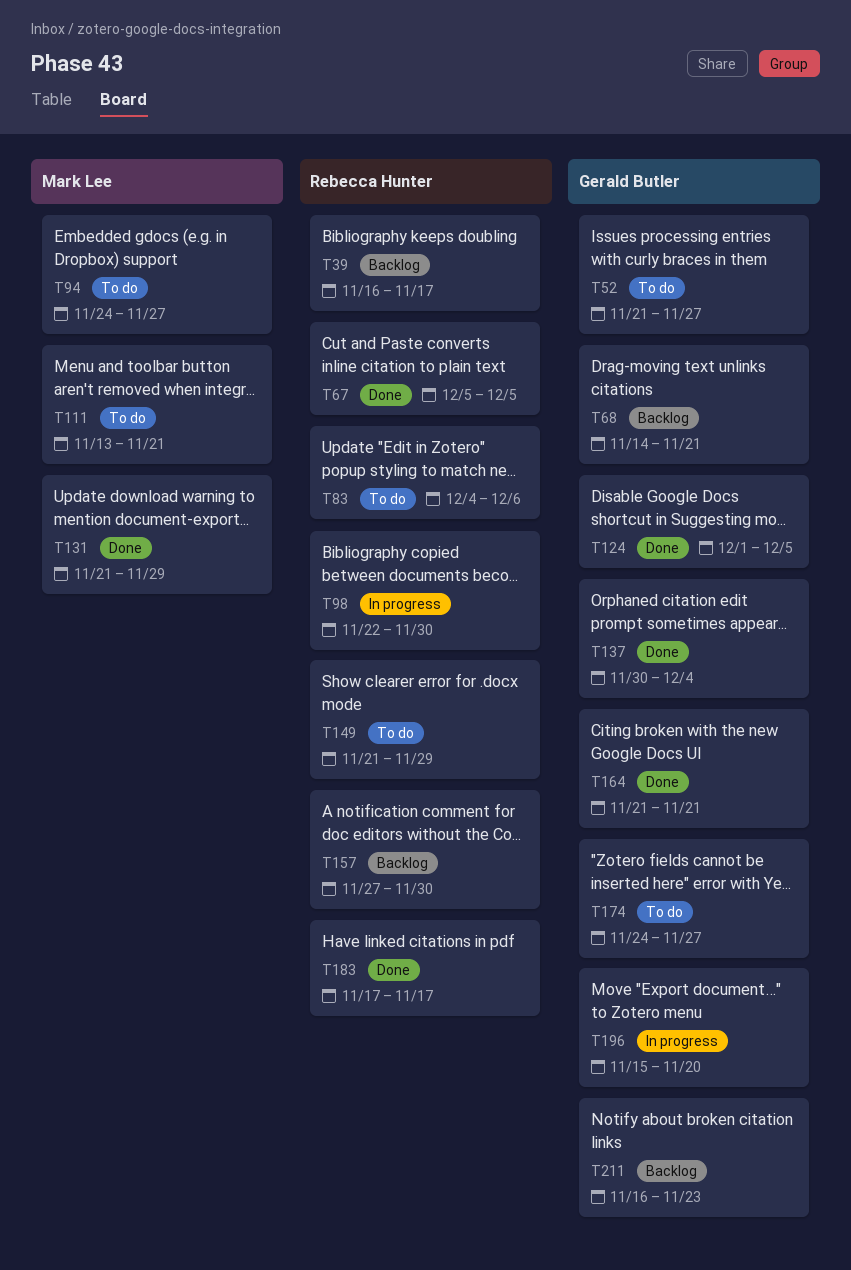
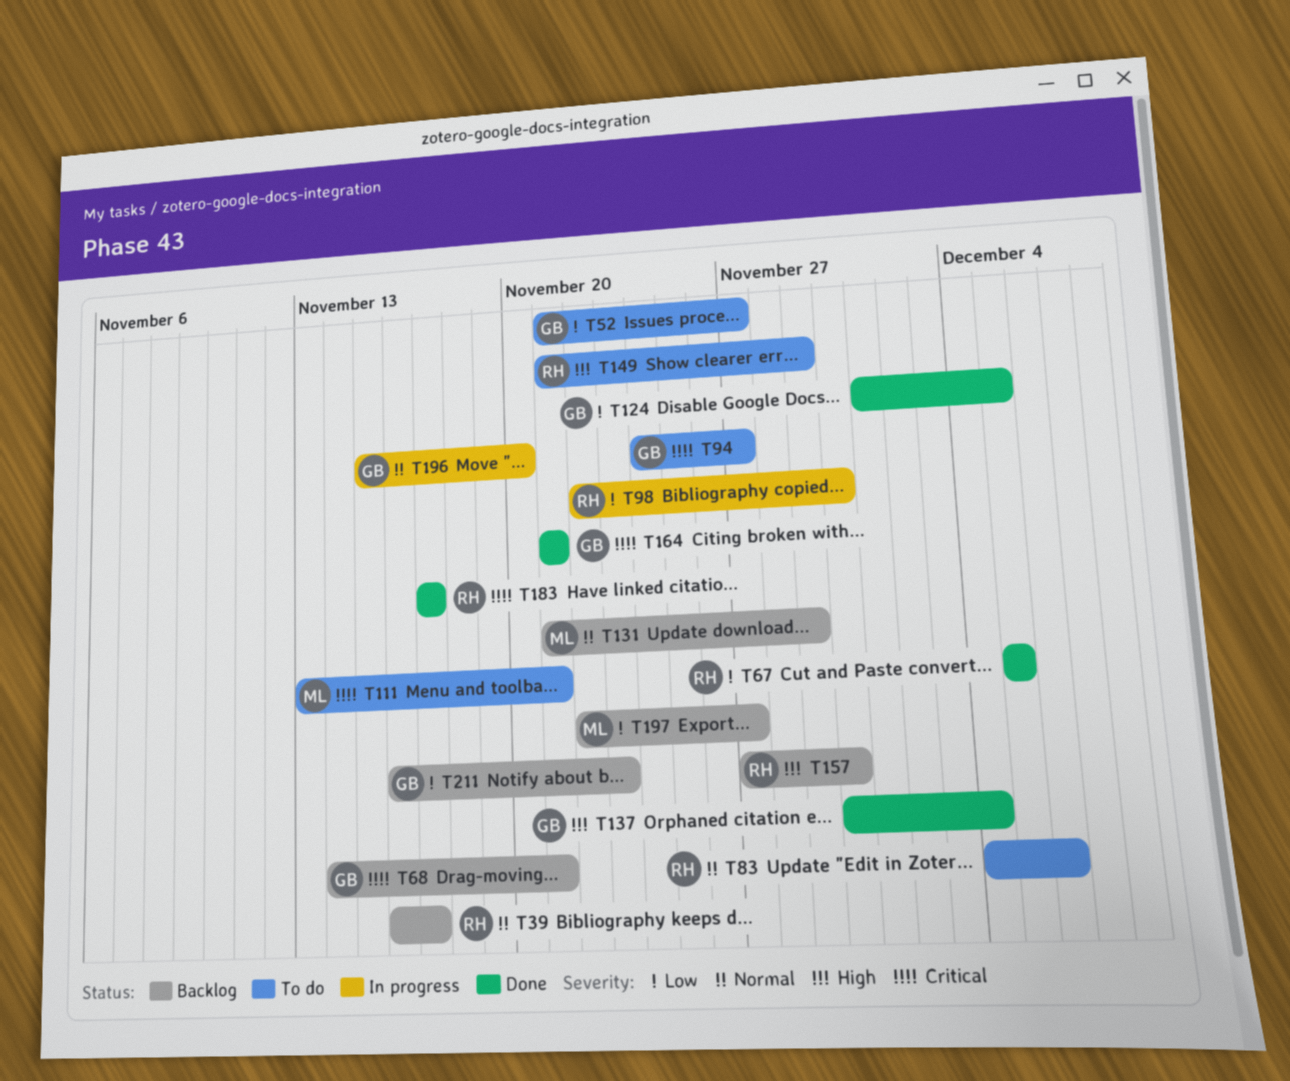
T94, owner: Mark Lee -> Gerald Butler
T131, status: Done -> Backlog
T174: present -> none
T197: none -> present

